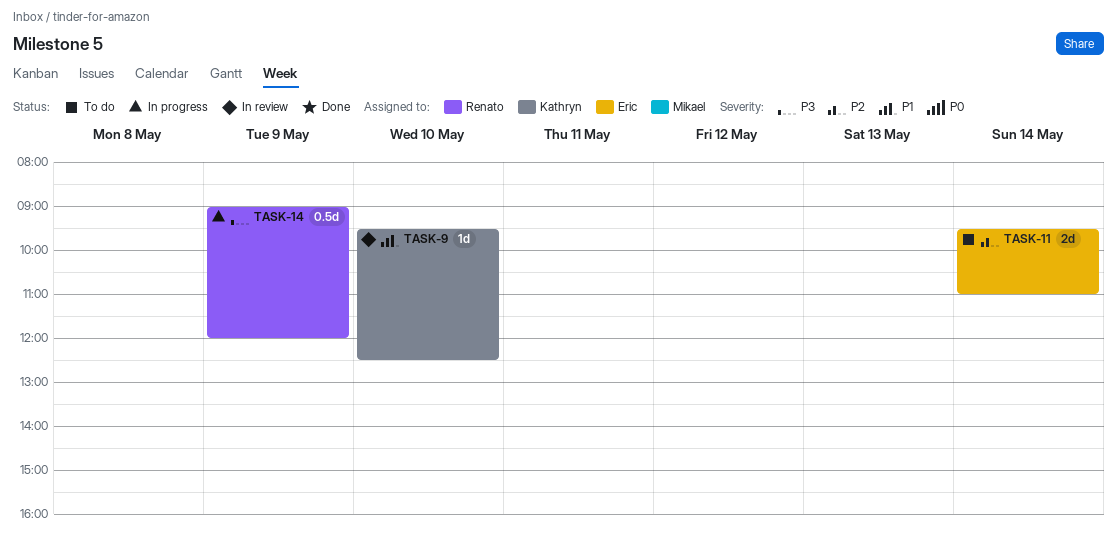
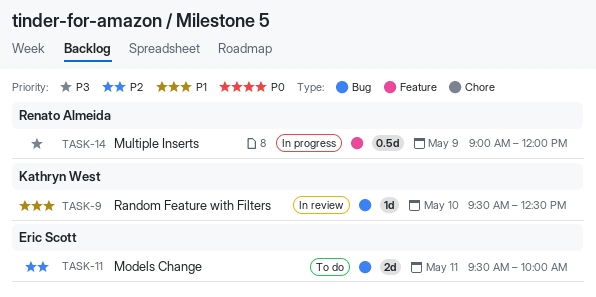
TASK-11, day: May 14 -> May 11
TASK-11, ends: 11:00 -> 10:00

